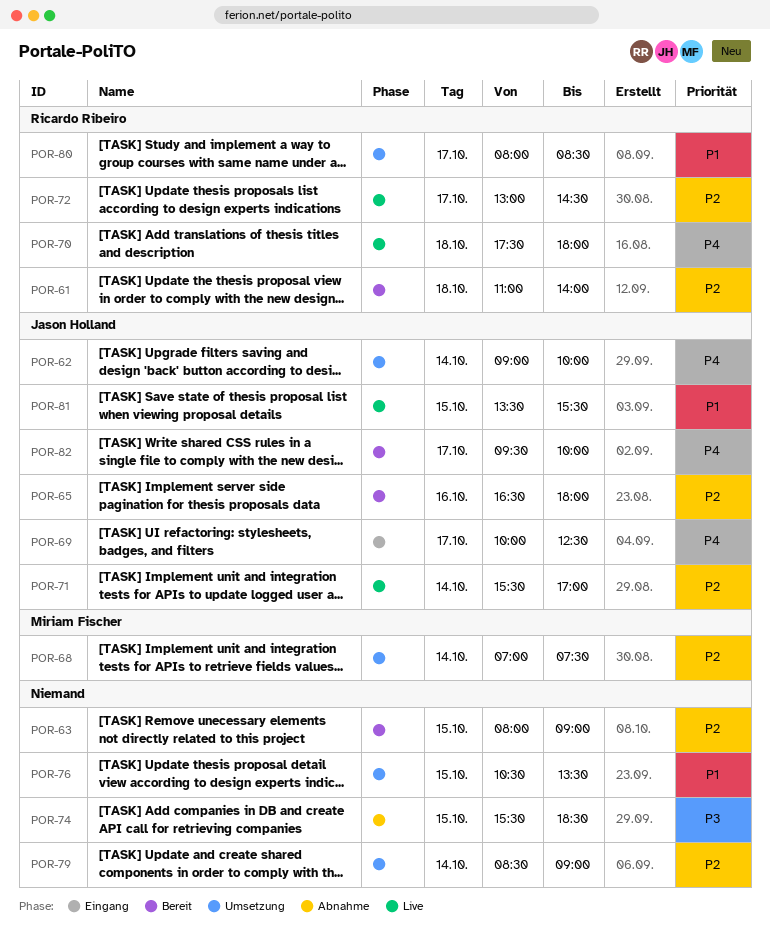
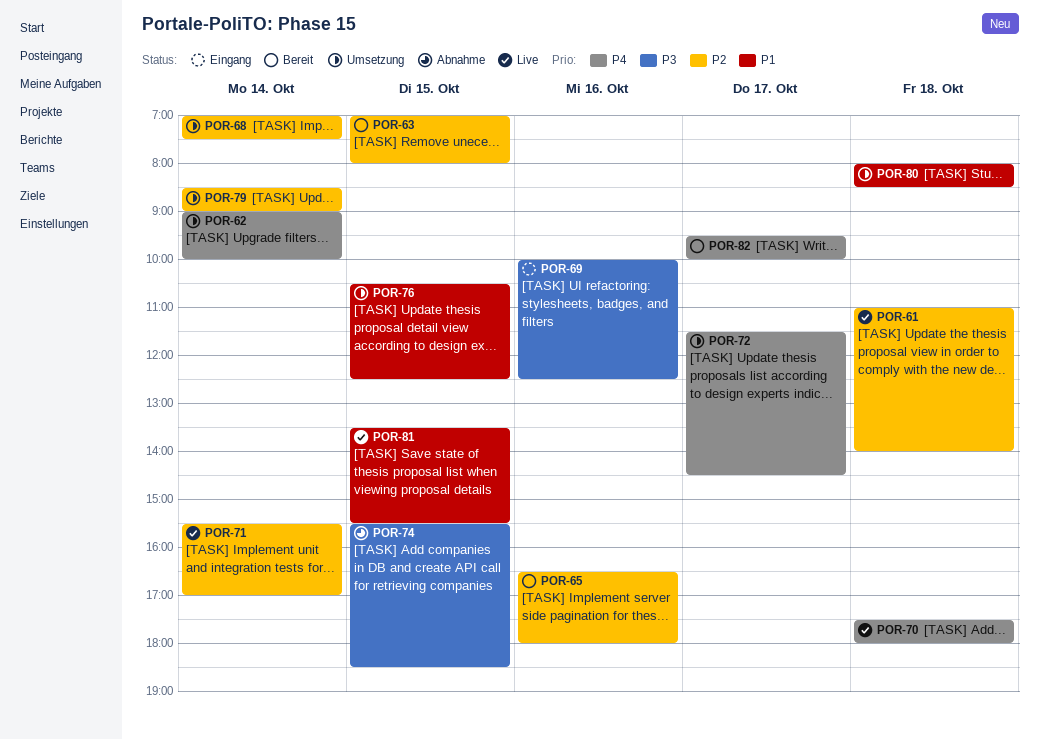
POR-61, status: Bereit -> Live
POR-63, begins: 08:00 -> 07:00
POR-63, ends: 09:00 -> 08:00
POR-69, priority: P4 -> P3
POR-69, day: Oct 17 -> Oct 16
POR-72, status: Live -> Umsetzung
POR-72, priority: P2 -> P4
POR-72, begins: 13:00 -> 11:30
POR-76, ends: 13:30 -> 12:30
POR-80, day: Oct 17 -> Oct 18

